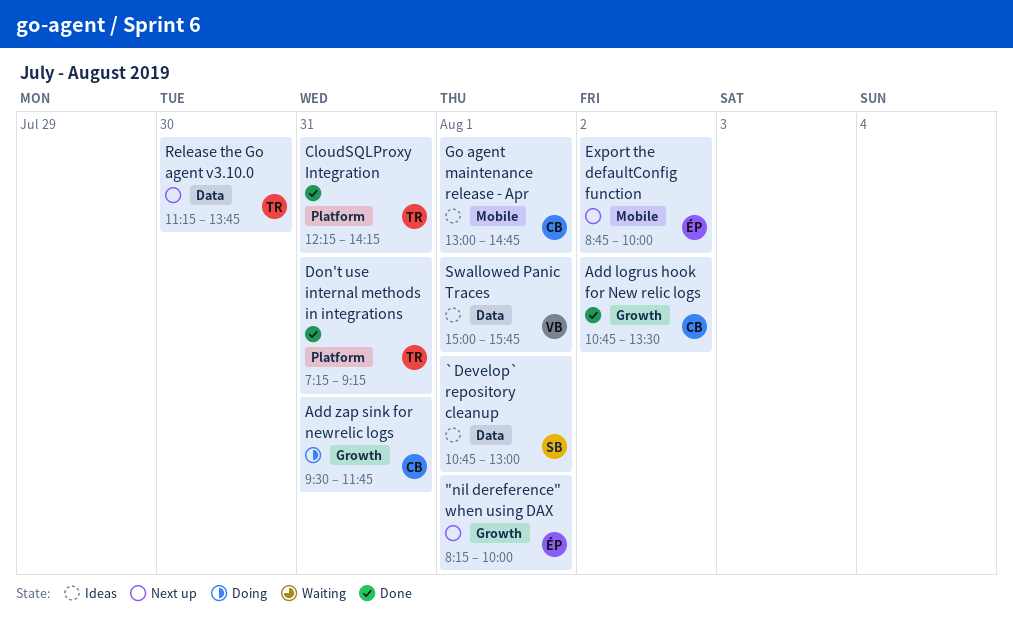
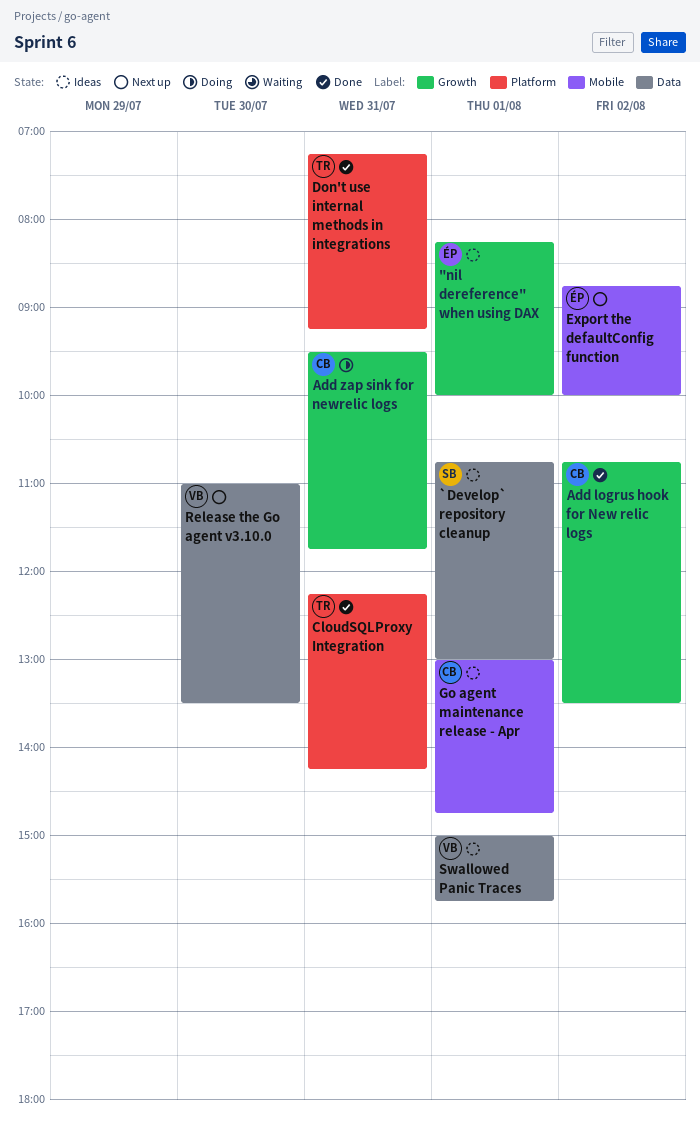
"nil dereference" when using DAX, status: Next up -> Ideas
Release the Go agent v3.10.0, owner: TR -> VB
Release the Go agent v3.10.0, begins: 11:15 -> 11:00
Release the Go agent v3.10.0, ends: 13:45 -> 13:30

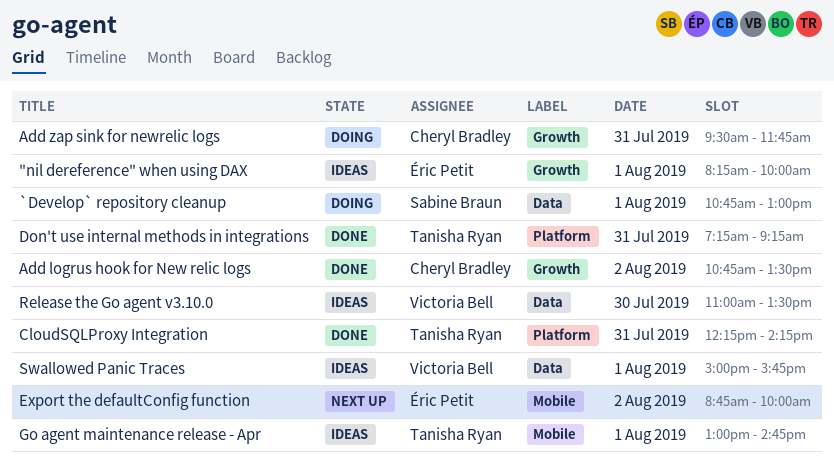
`Develop` repository cleanup, status: Ideas -> Doing
Go agent maintenance release - Apr, owner: Cheryl Bradley -> Tanisha Ryan
Release the Go agent v3.10.0, status: Next up -> Ideas

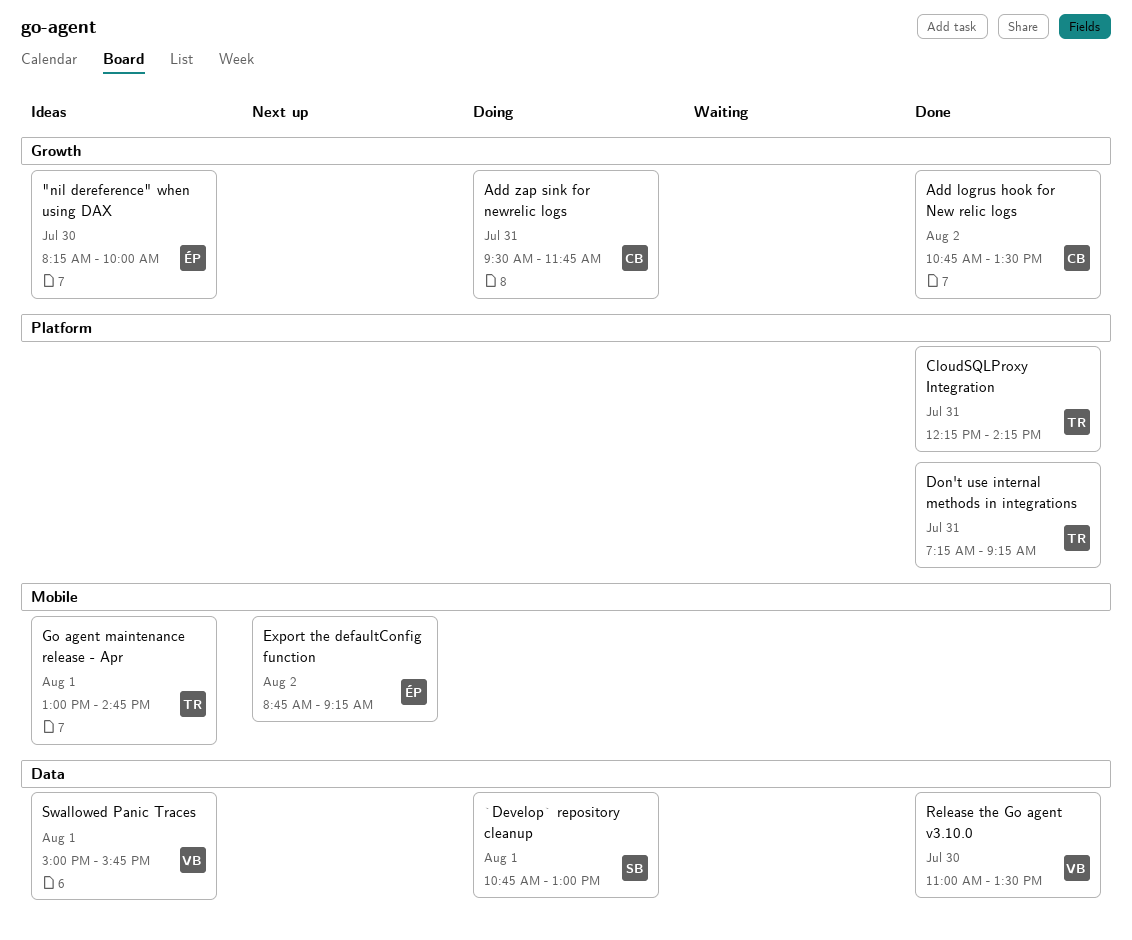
"nil dereference" when using DAX, day: Aug 1 -> Jul 30
Export the defaultConfig function, ends: 10:00 -> 09:15
Release the Go agent v3.10.0, status: Ideas -> Done

